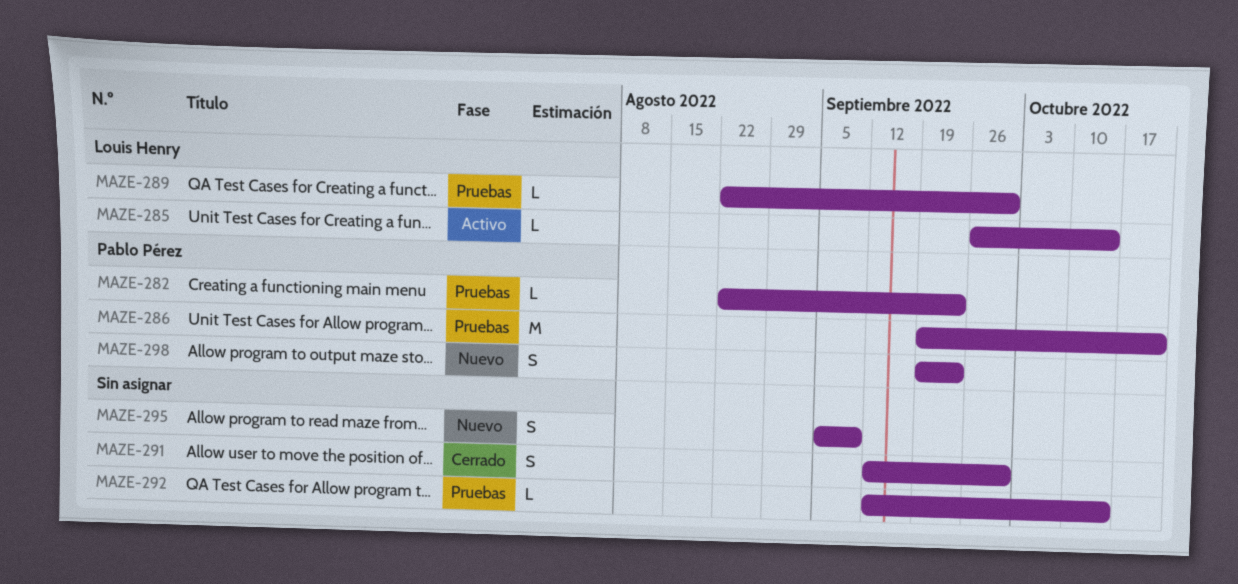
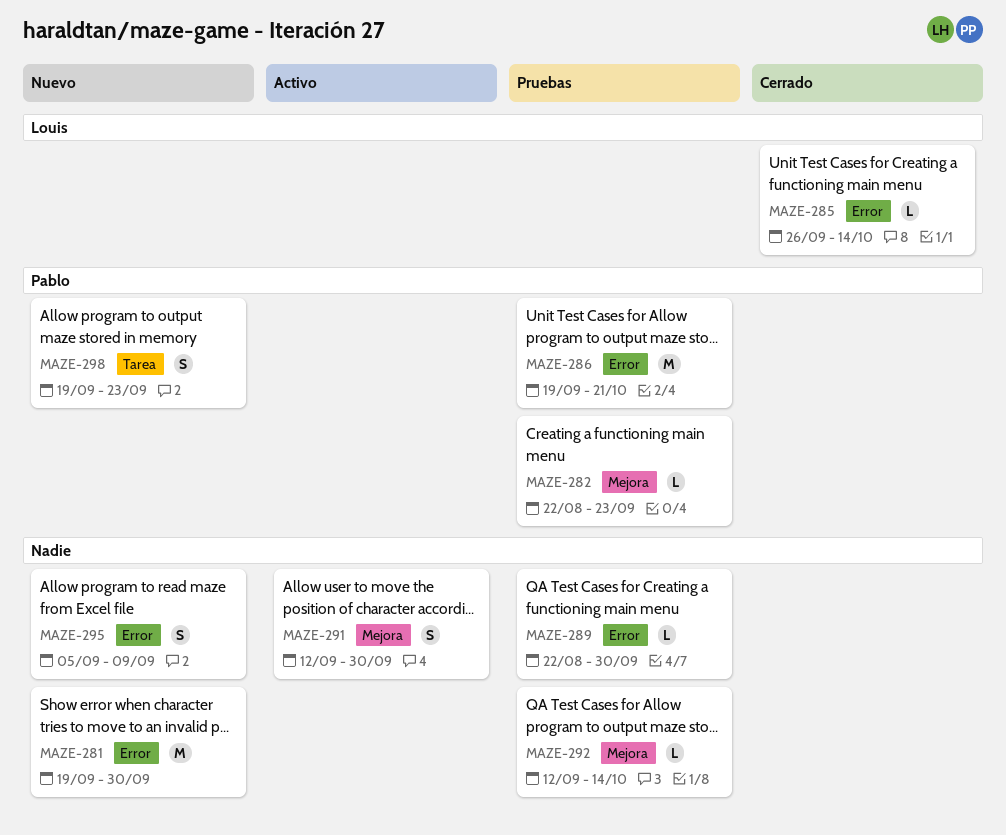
MAZE-281: none -> present
MAZE-285, status: Activo -> Cerrado
MAZE-289, owner: Louis Henry -> none
MAZE-291, status: Cerrado -> Activo

